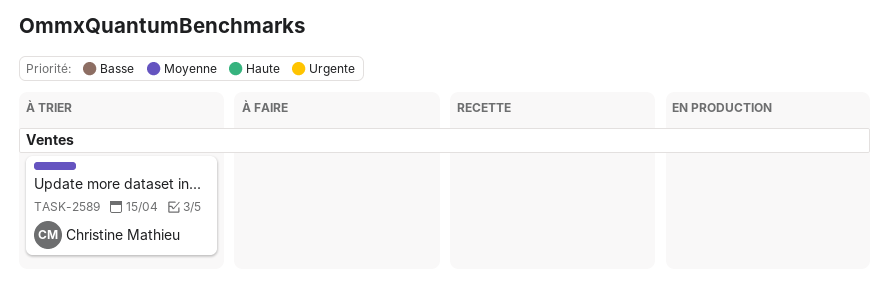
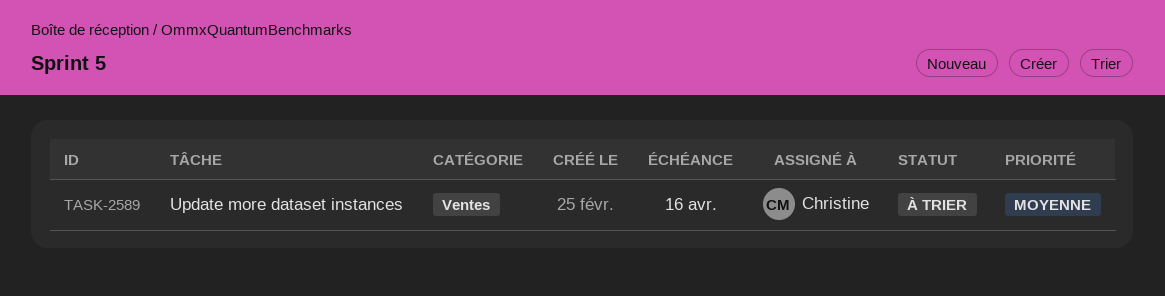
TASK-2589, due: Apr 15 -> Apr 16

